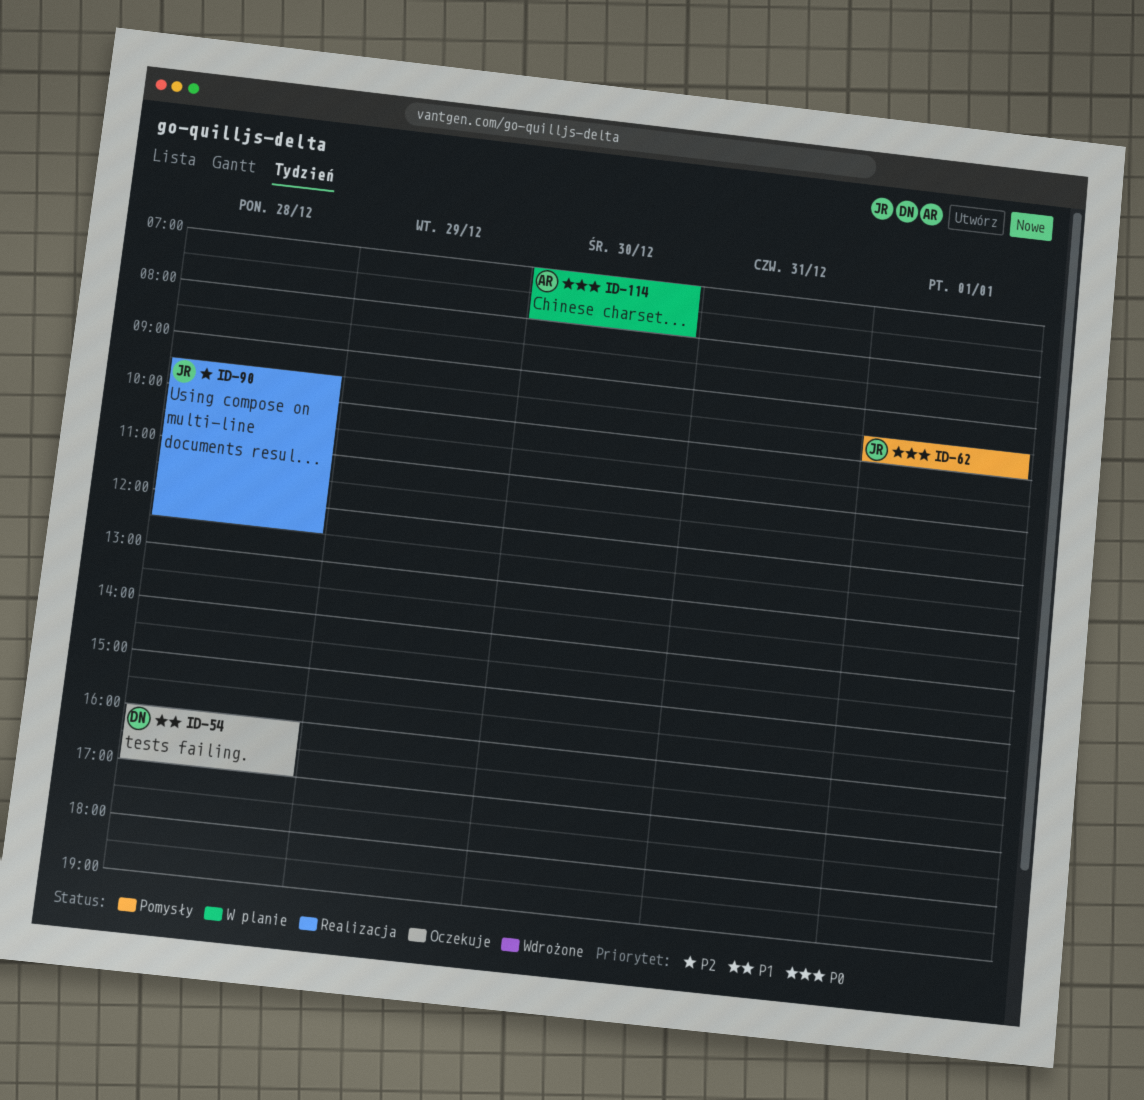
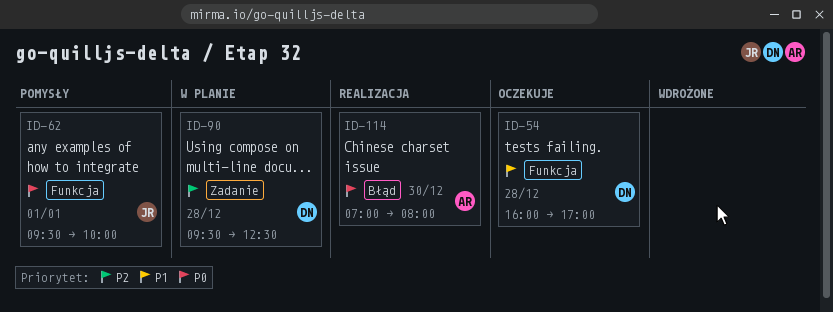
ID-90, status: Realizacja -> W planie
ID-90, owner: JR -> DN
ID-114, status: W planie -> Realizacja

